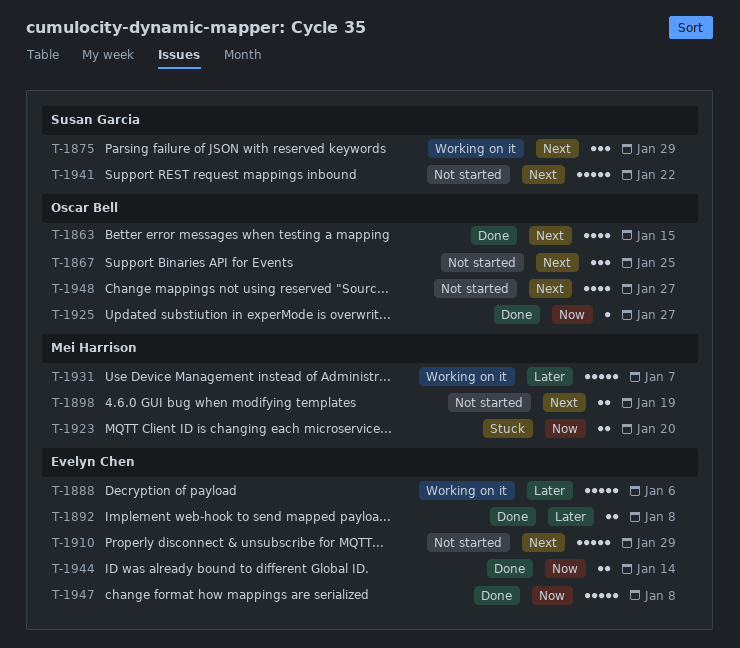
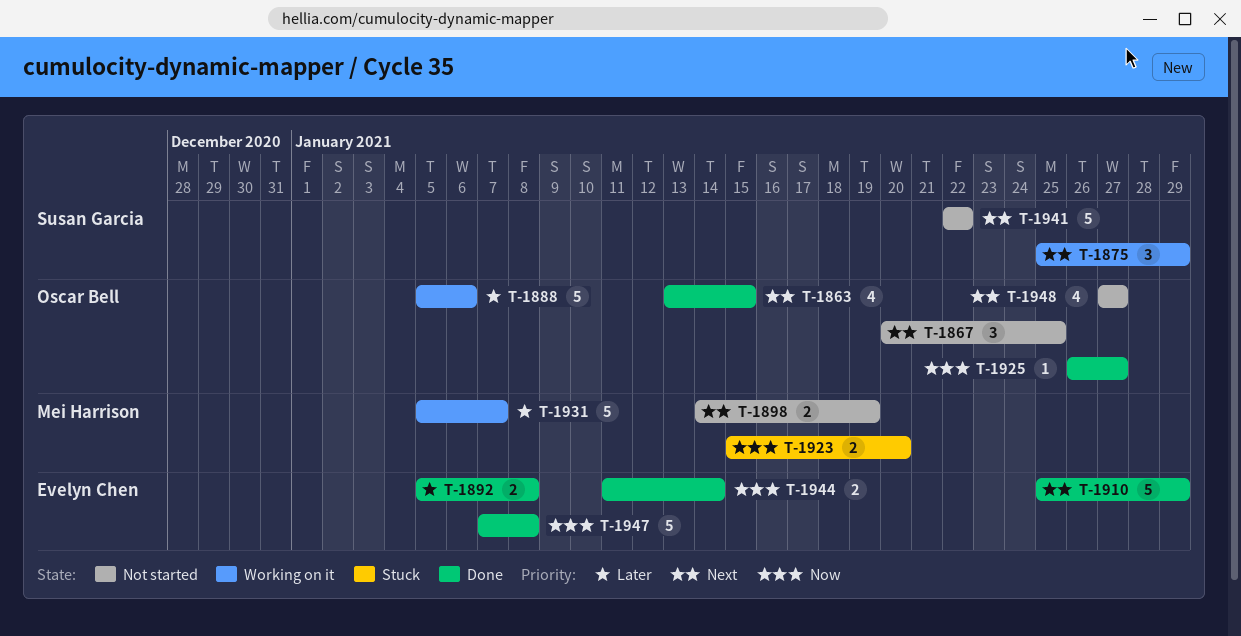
T-1888, owner: Evelyn Chen -> Oscar Bell
T-1910, status: Not started -> Done

